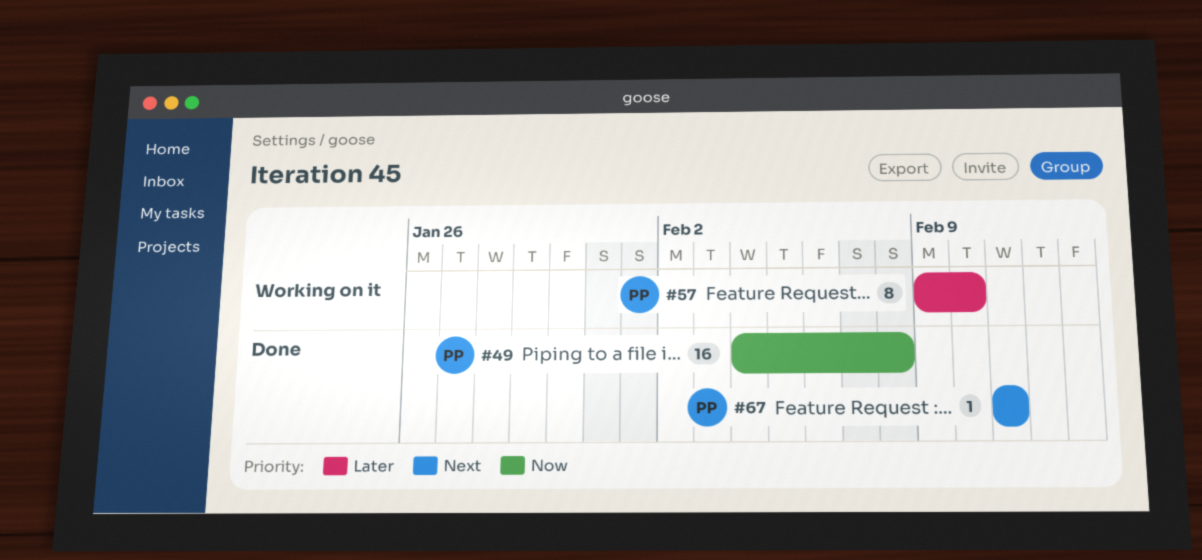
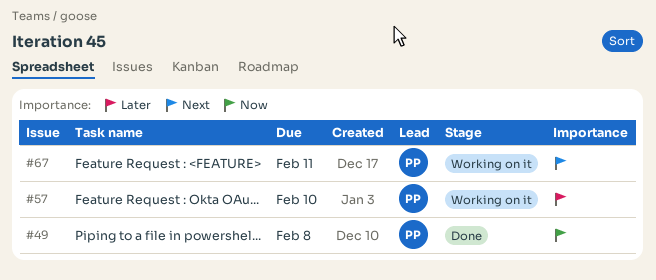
#67, status: Done -> Working on it

